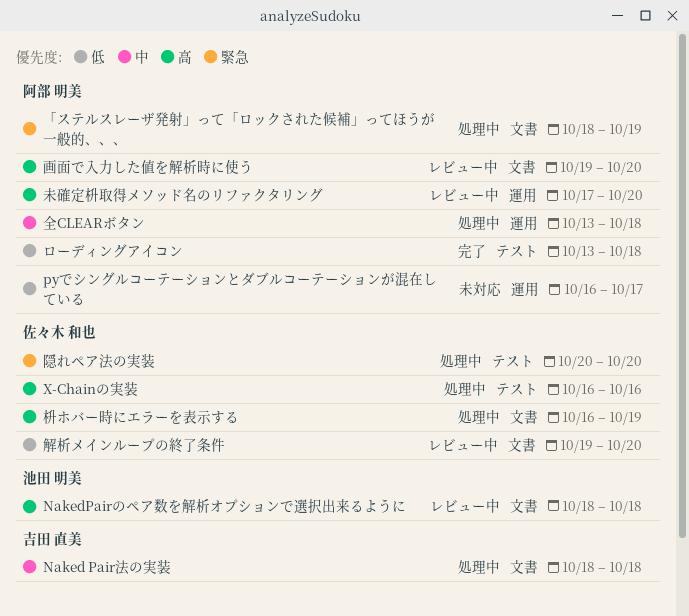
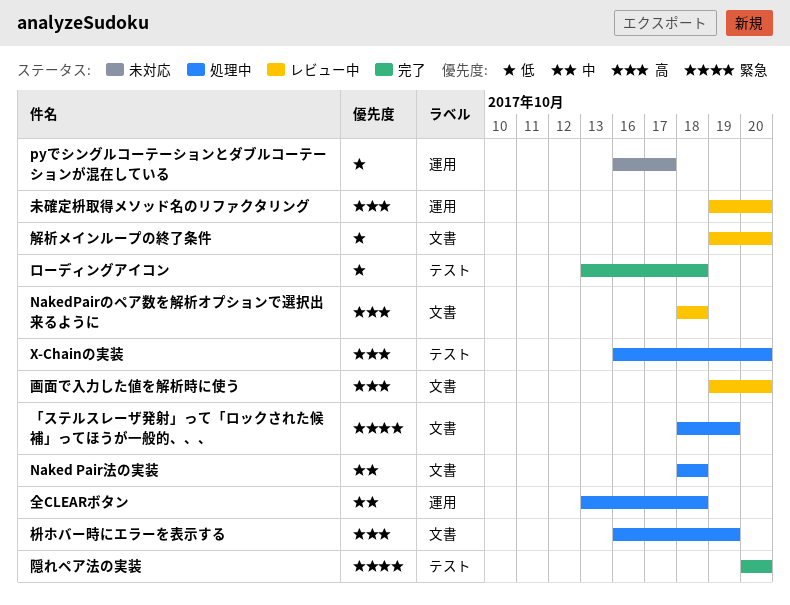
X-Chainの実装, due: Oct 16 -> Oct 20
未確定枡取得メソッド名のリファクタリング, start: Oct 17 -> Oct 19
隠れペア法の実装, status: 処理中 -> 完了

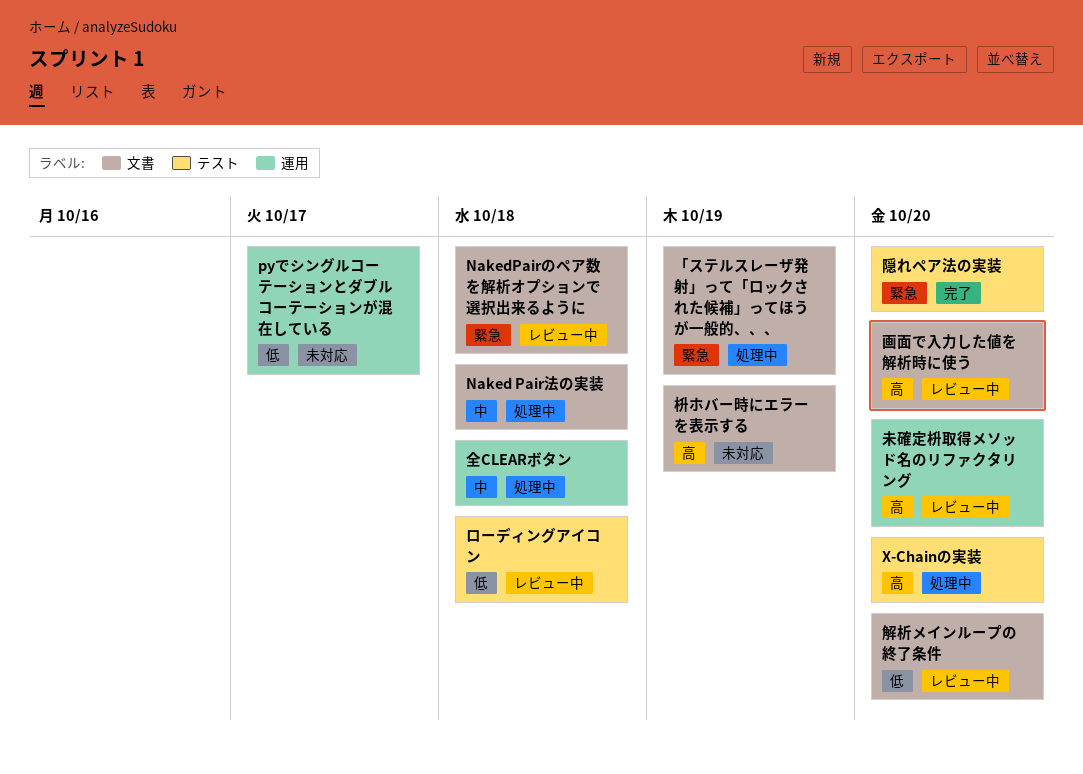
NakedPairのペア数を解析オプションで選択出来るように, priority: 高 -> 緊急
ローディングアイコン, status: 完了 -> レビュー中
枡ホバー時にエラーを表示する, status: 処理中 -> 未対応

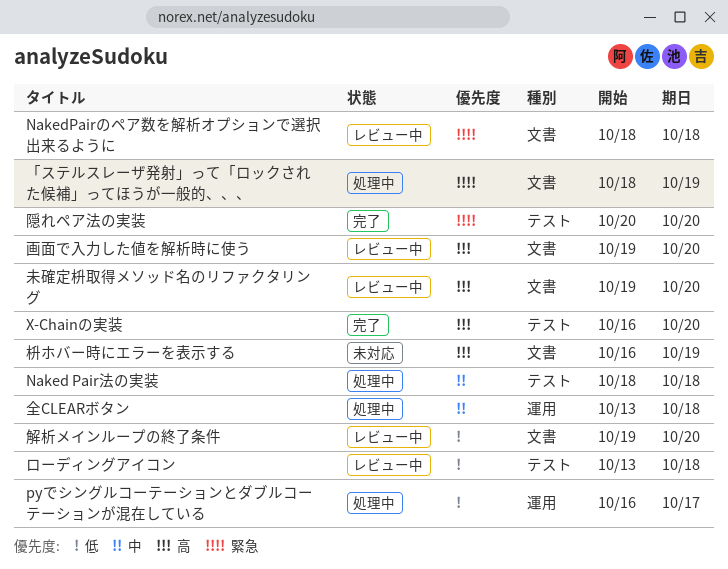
Naked Pair法の実装, label: 文書 -> テスト
pyでシングルコーテーションとダブルコーテーションが混在している, status: 未対応 -> 処理中
X-Chainの実装, status: 処理中 -> 完了
未確定枡取得メソッド名のリファクタリング, label: 運用 -> 文書

